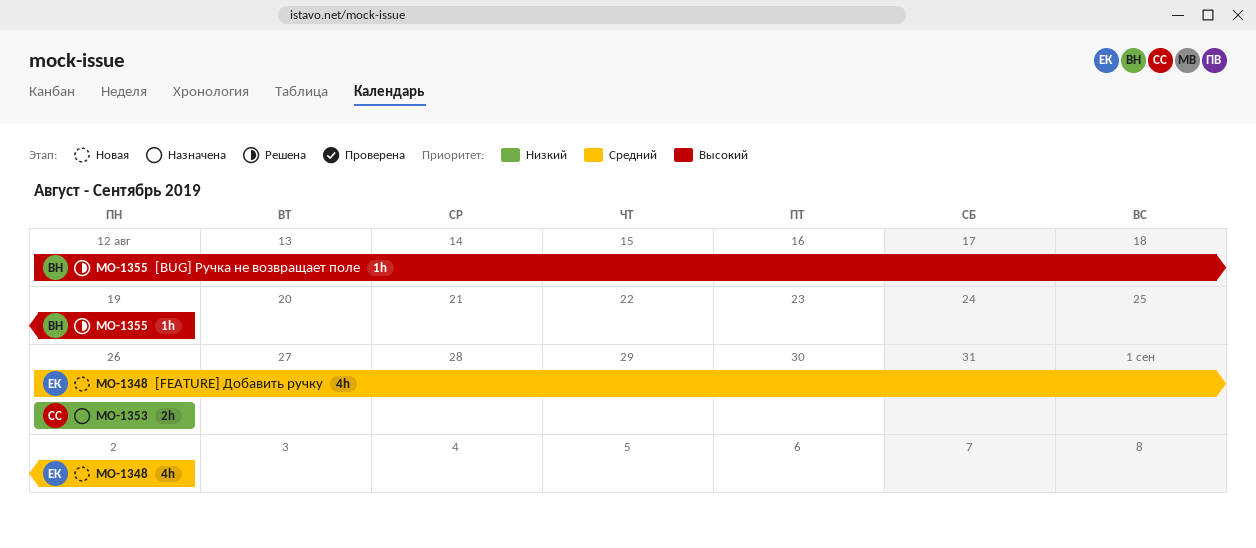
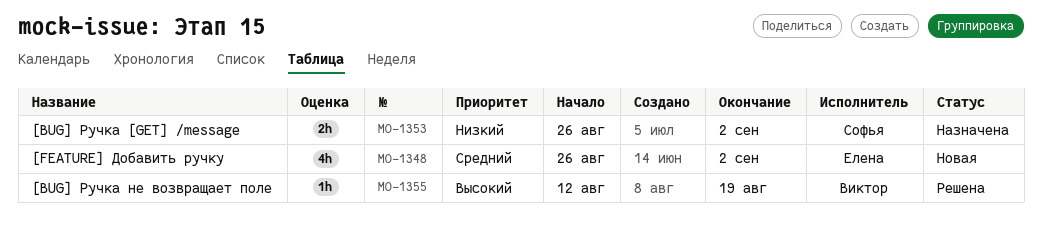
MO-1353, due: Aug 26 -> Sep 2

